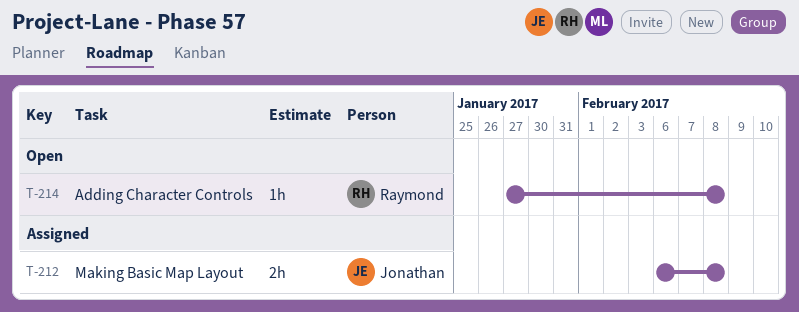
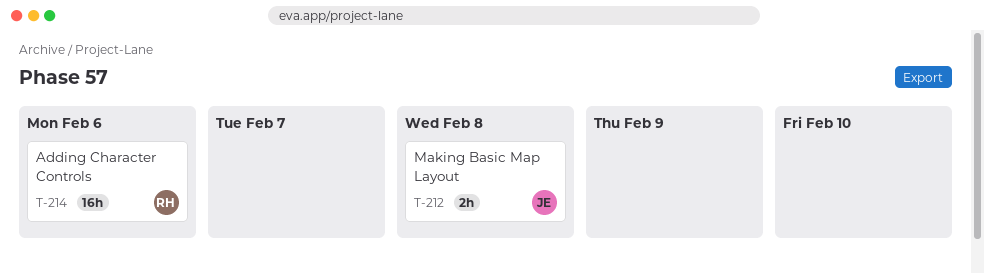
T-214, estimate: 1h -> 16h
T-214, due: Feb 8 -> Feb 6

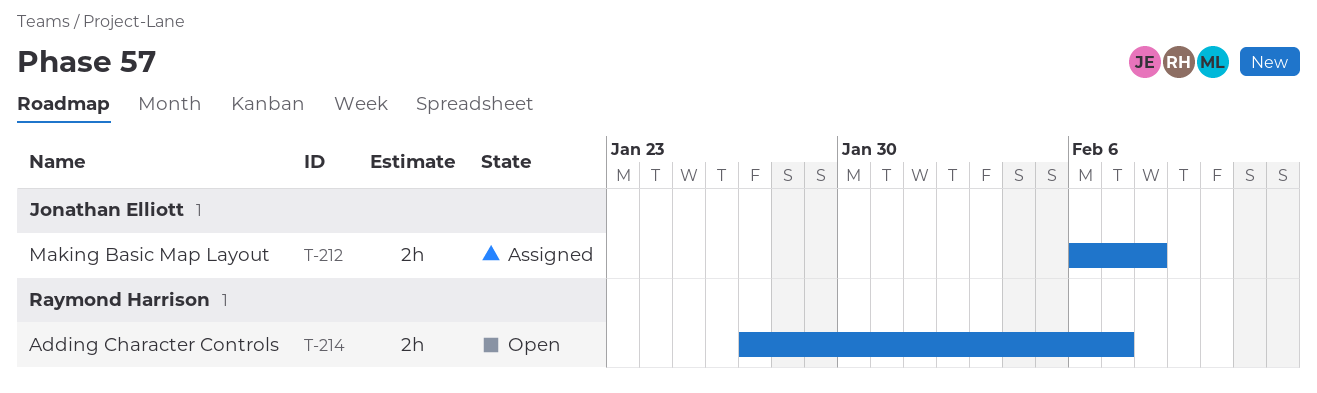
T-214, estimate: 16h -> 2h
T-214, due: Feb 6 -> Feb 7

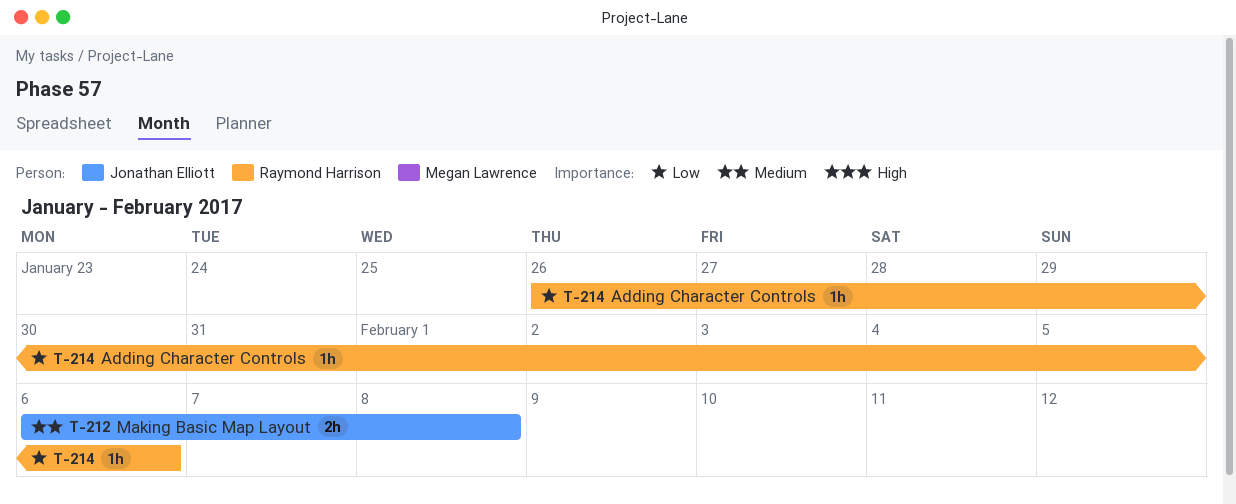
T-214, estimate: 2h -> 1h
T-214, start: Jan 27 -> Jan 26
T-214, due: Feb 7 -> Feb 6

